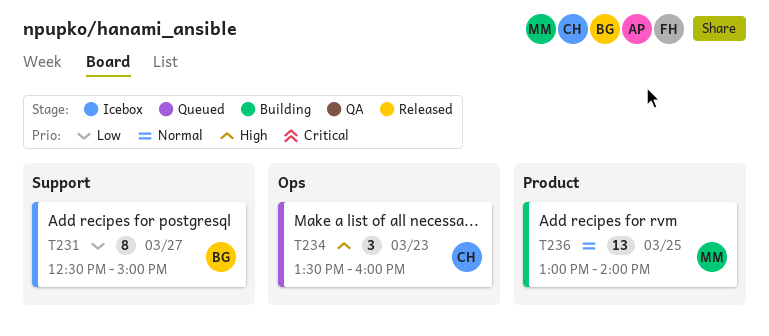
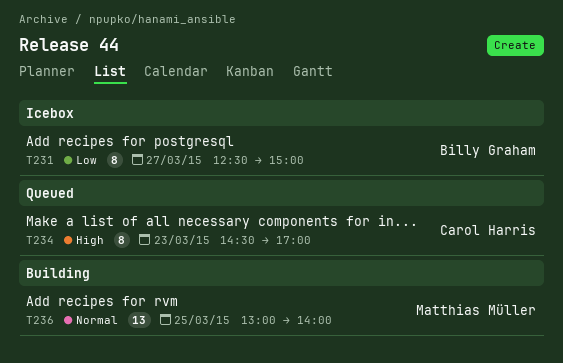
T234, estimate: 3 -> 8
T234, begins: 13:30 -> 14:30
T234, ends: 16:00 -> 17:00

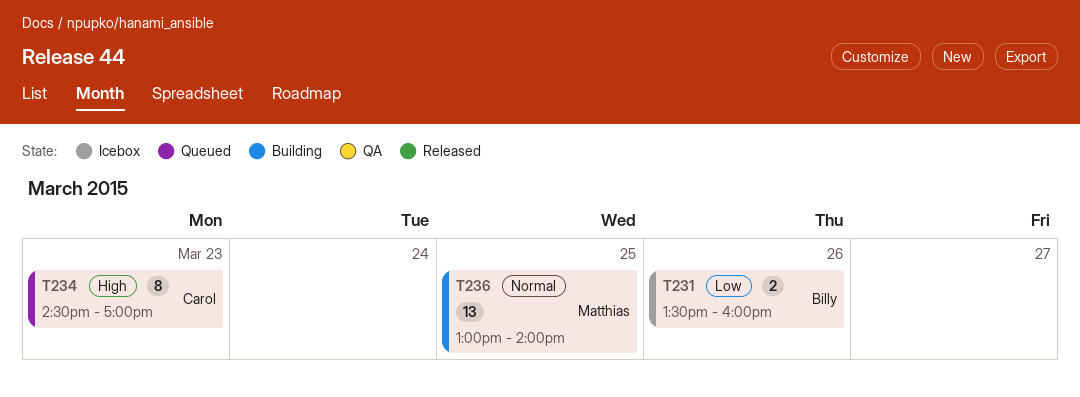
T231, estimate: 8 -> 2
T231, day: Mar 27 -> Mar 26
T231, begins: 12:30 -> 13:30
T231, ends: 15:00 -> 16:00

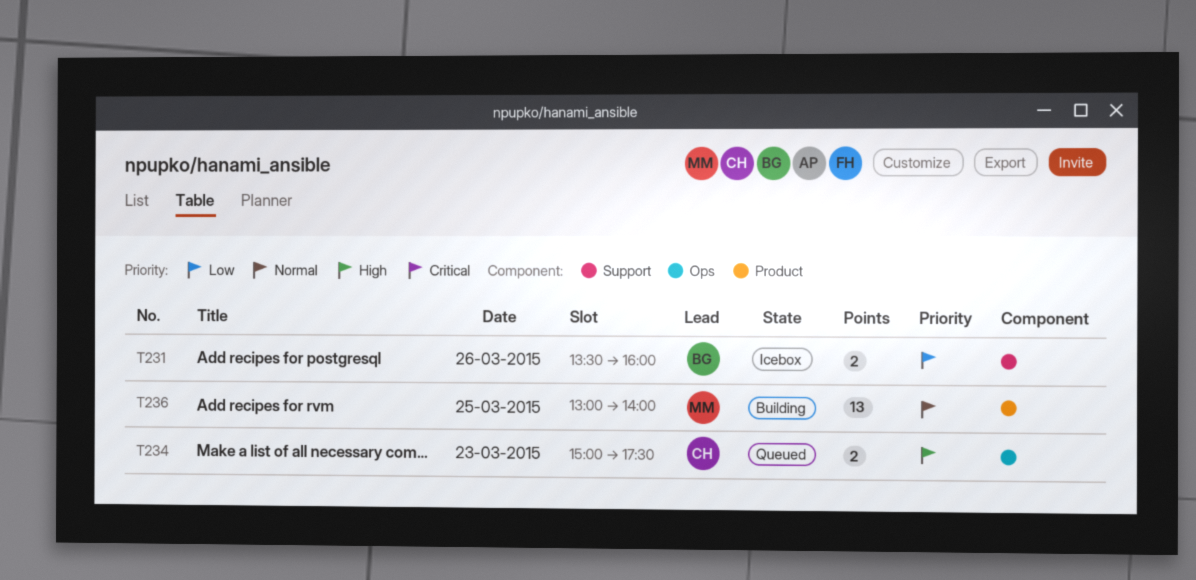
T234, estimate: 8 -> 2
T234, begins: 14:30 -> 15:00
T234, ends: 17:00 -> 17:30

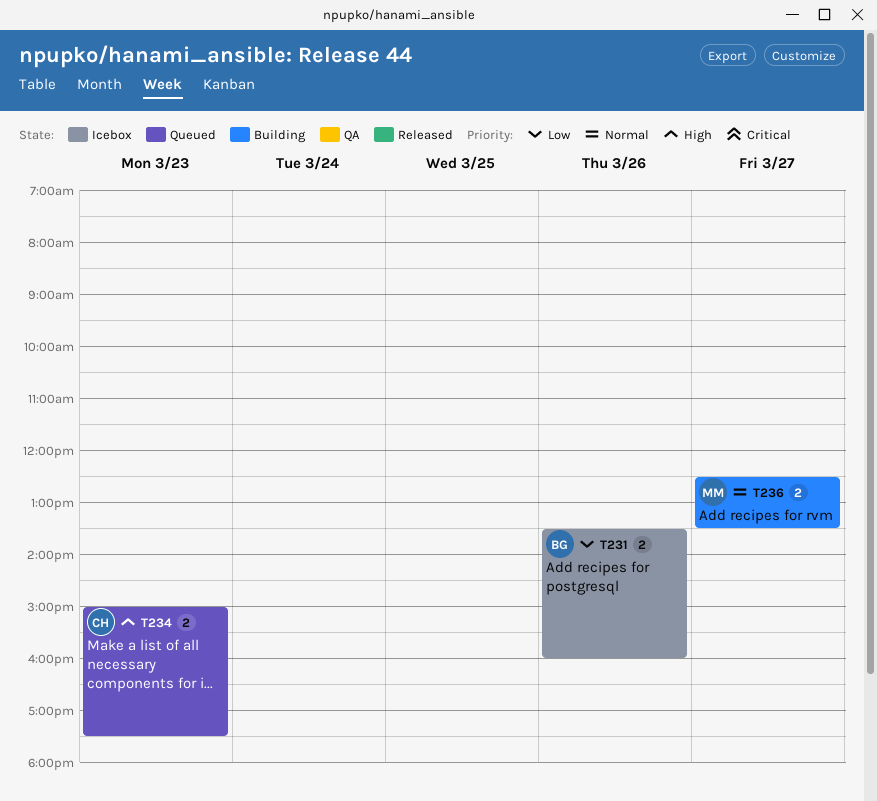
T236, estimate: 13 -> 2
T236, day: Mar 25 -> Mar 27
T236, begins: 13:00 -> 12:30
T236, ends: 14:00 -> 13:30

